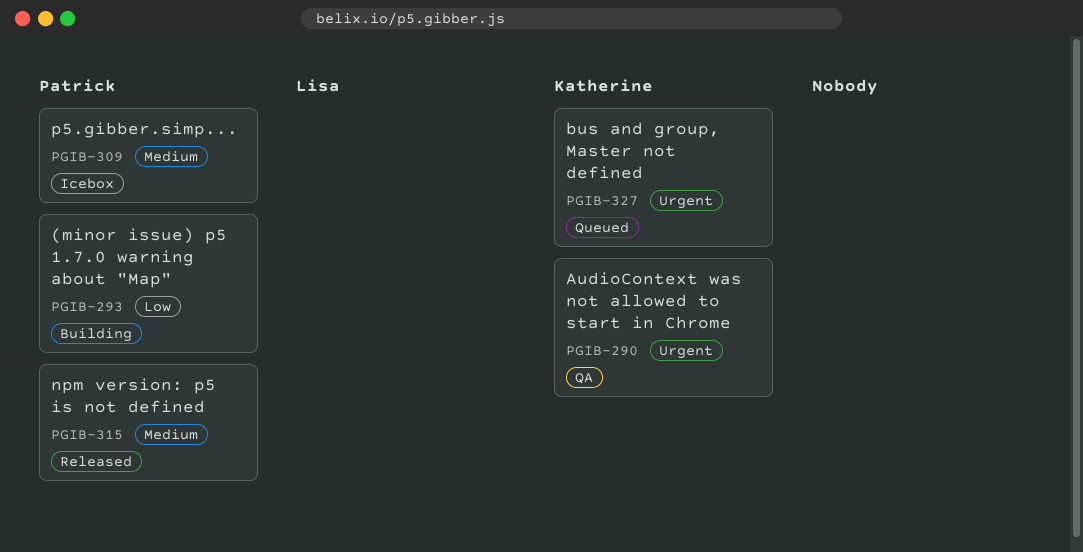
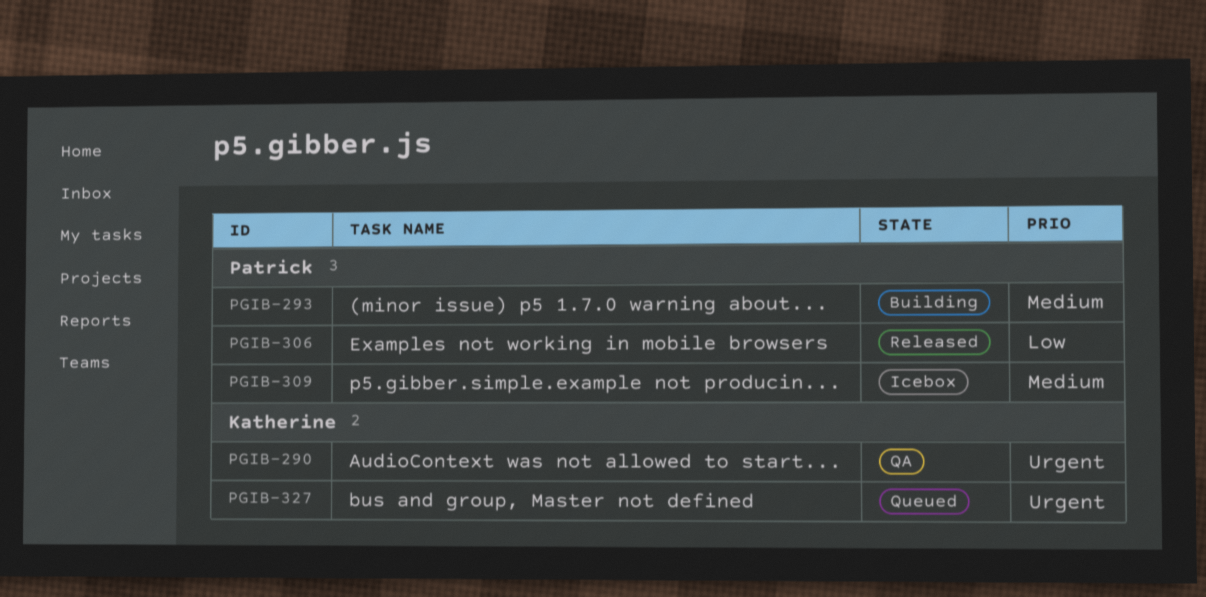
PGIB-293, priority: Low -> Medium
PGIB-306: none -> present
PGIB-315: present -> none

